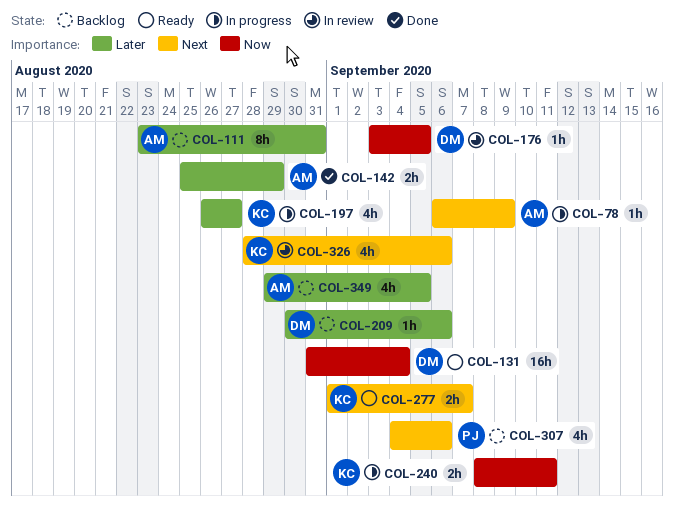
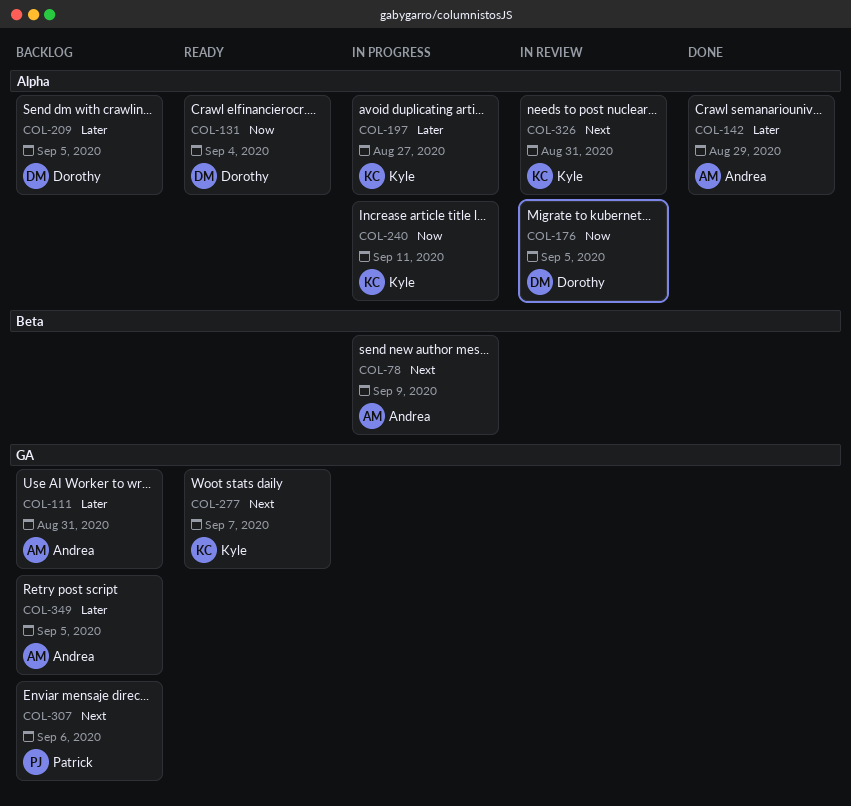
COL-209, due: Sep 6 -> Sep 5
COL-326, due: Sep 6 -> Aug 31

